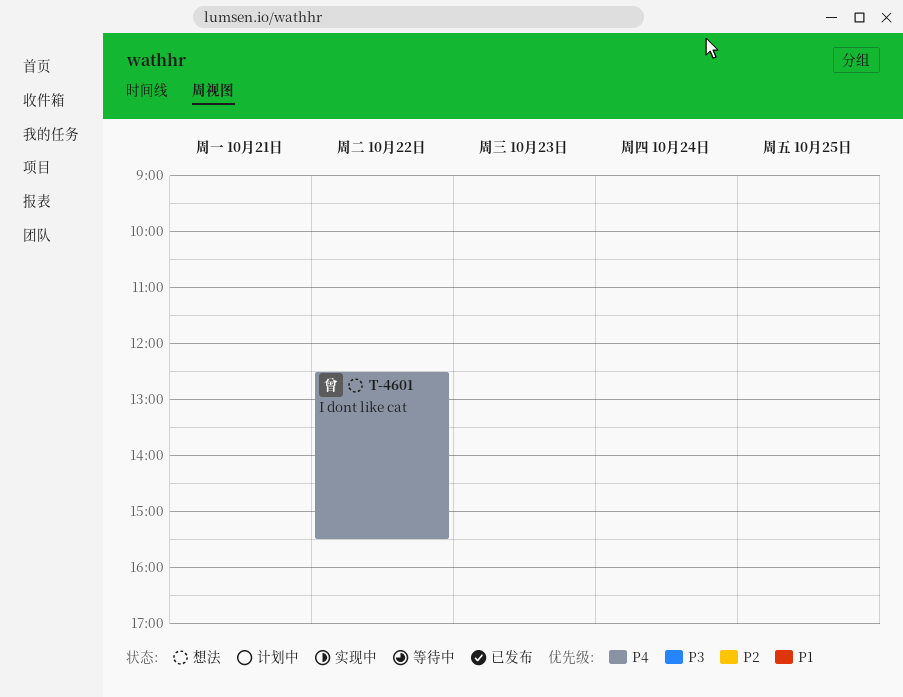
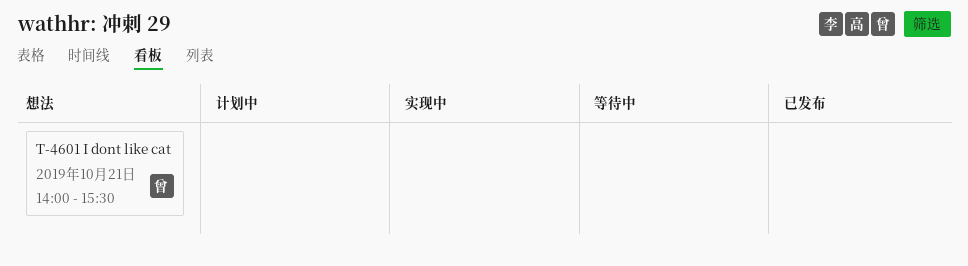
T-4601, day: Oct 22 -> Oct 21
T-4601, begins: 12:30 -> 14:00

